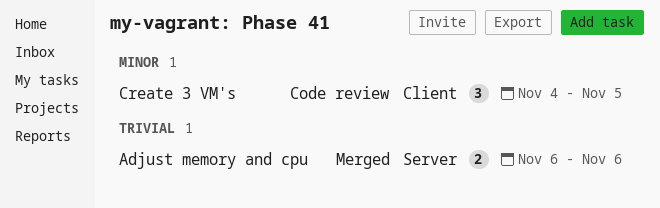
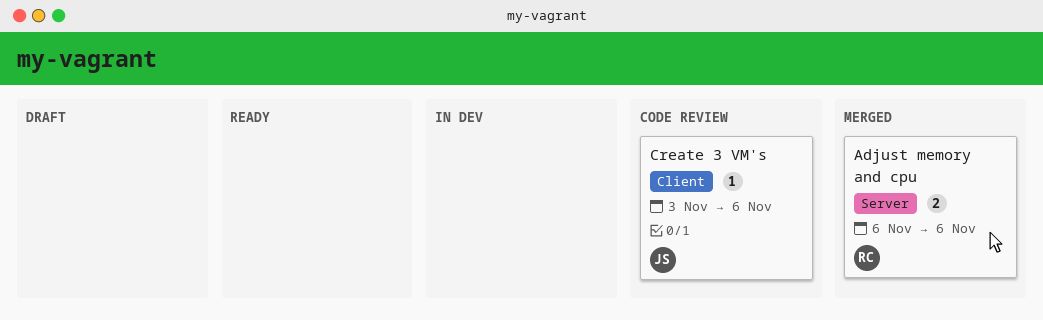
Create 3 VM's, estimate: 3 -> 1
Create 3 VM's, start: Nov 4 -> Nov 3
Create 3 VM's, due: Nov 5 -> Nov 6

